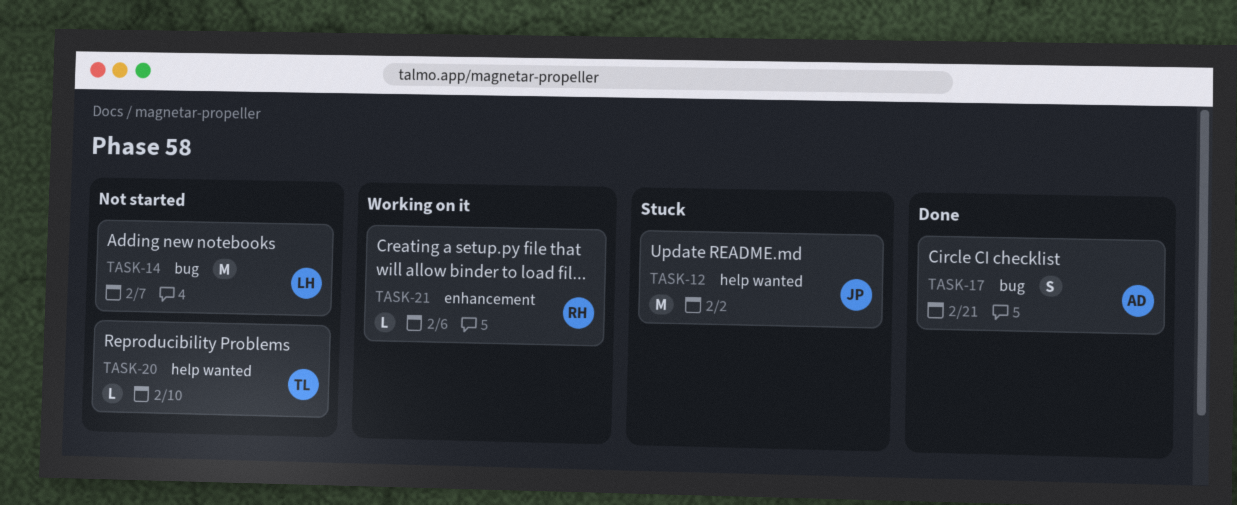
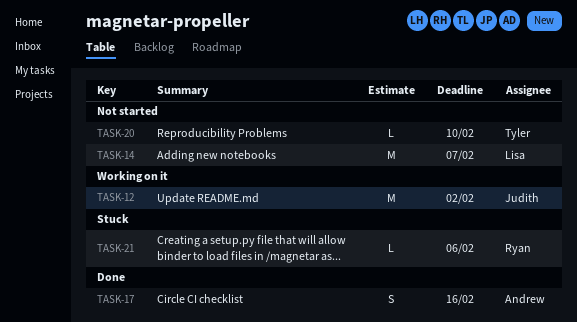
TASK-12, status: Stuck -> Working on it
TASK-17, due: Feb 21 -> Feb 16
TASK-21, status: Working on it -> Stuck

